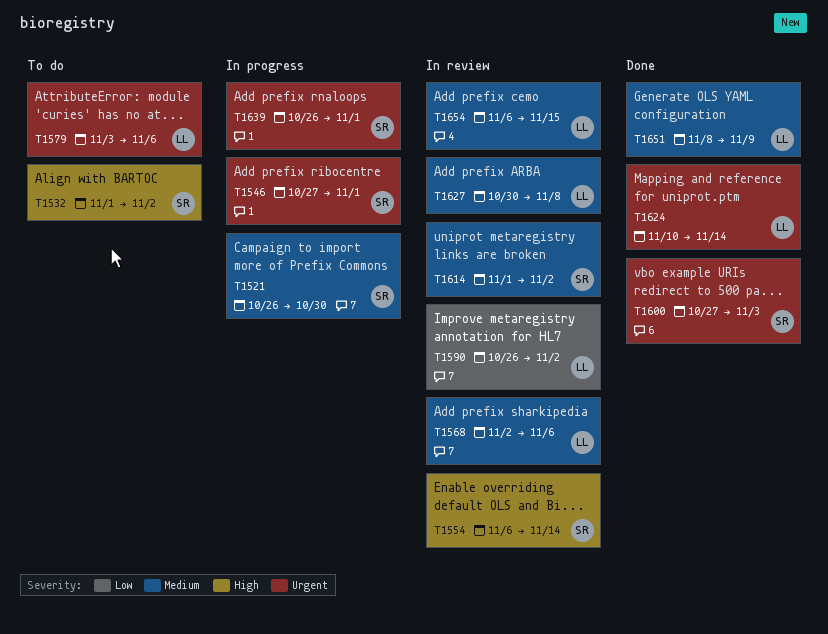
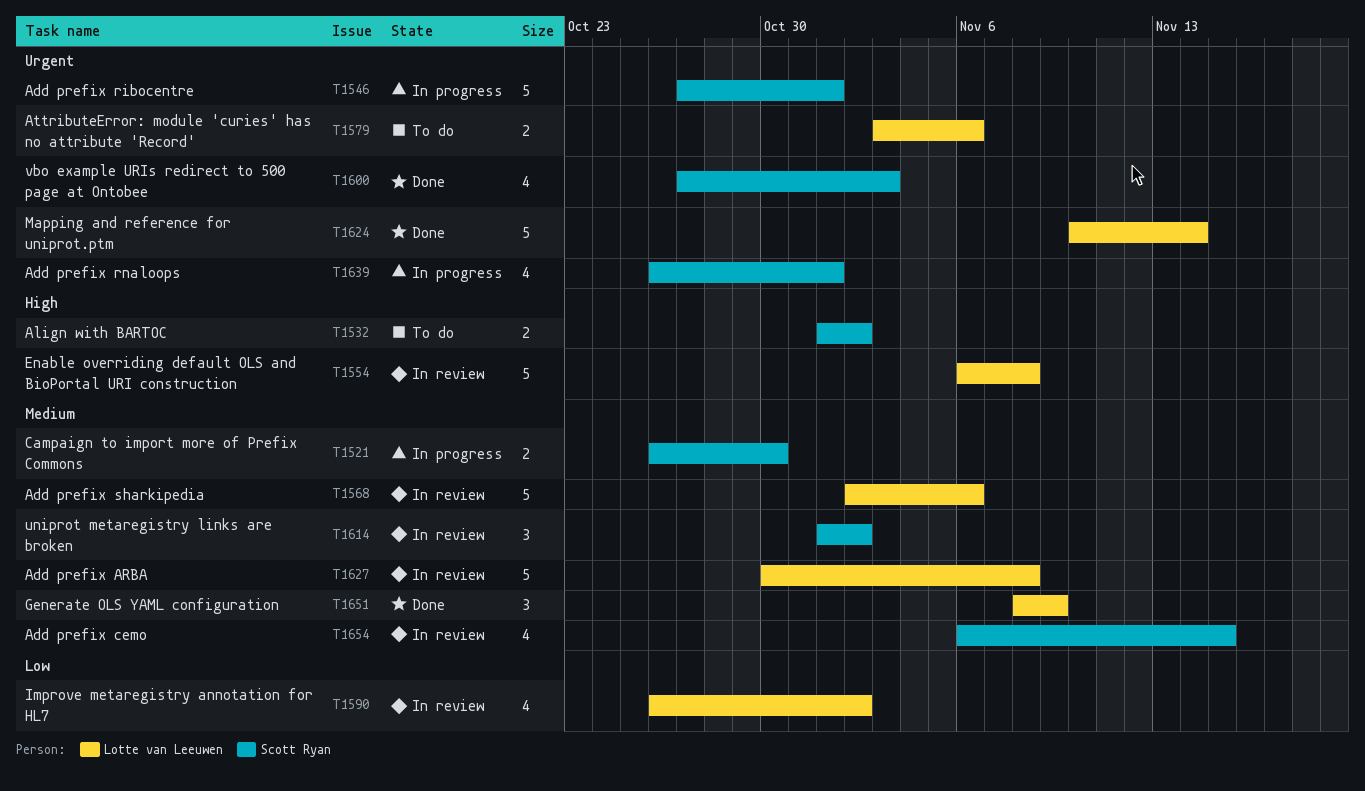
T1554, owner: Scott Ryan -> Lotte van Leeuwen
T1554, due: Nov 14 -> Nov 8
T1654, owner: Lotte van Leeuwen -> Scott Ryan

